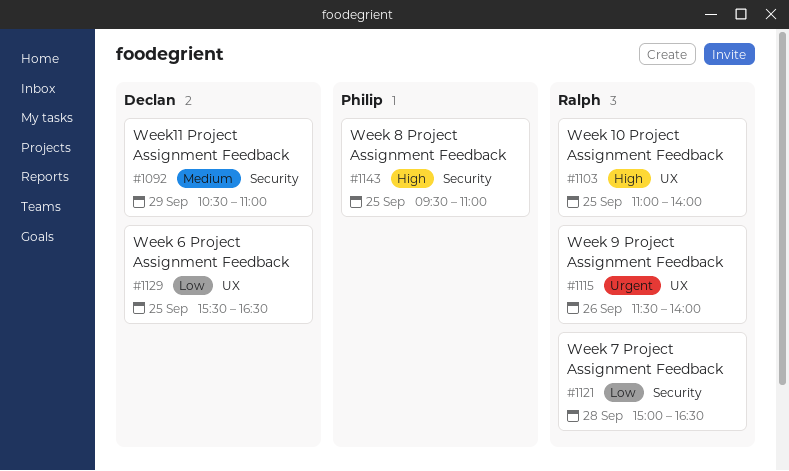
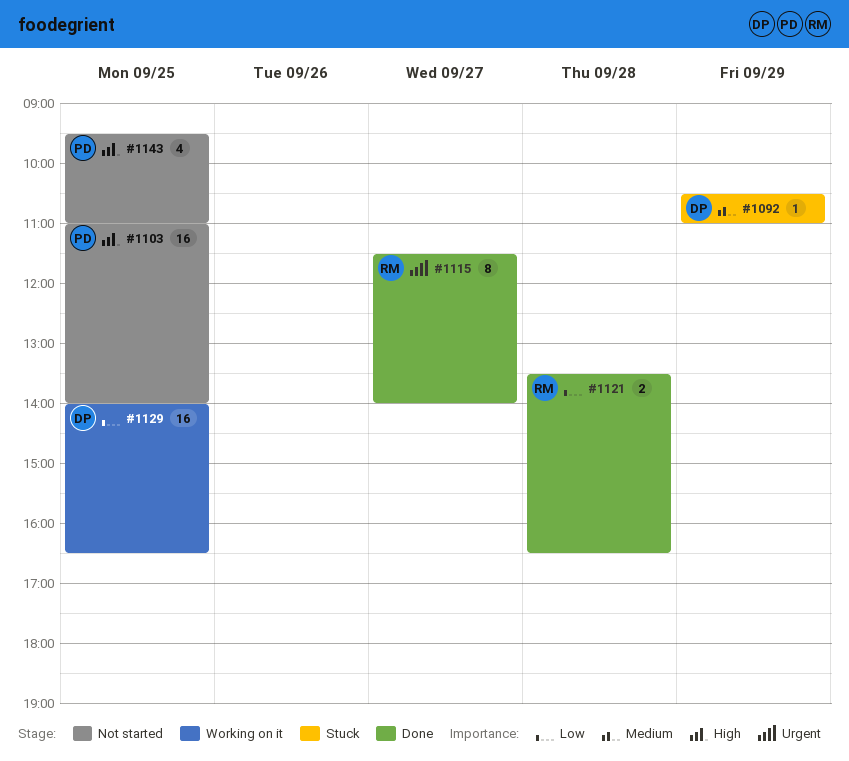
#1103, owner: Ralph -> Philip
#1115, day: Sep 26 -> Sep 27
#1121, begins: 15:00 -> 13:30
#1129, begins: 15:30 -> 14:00

